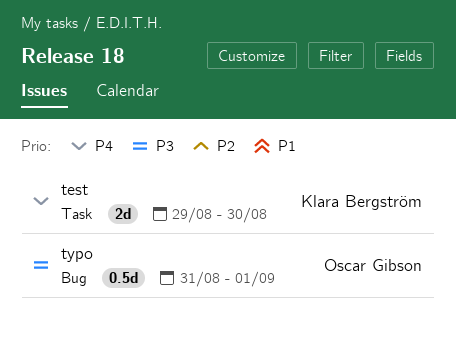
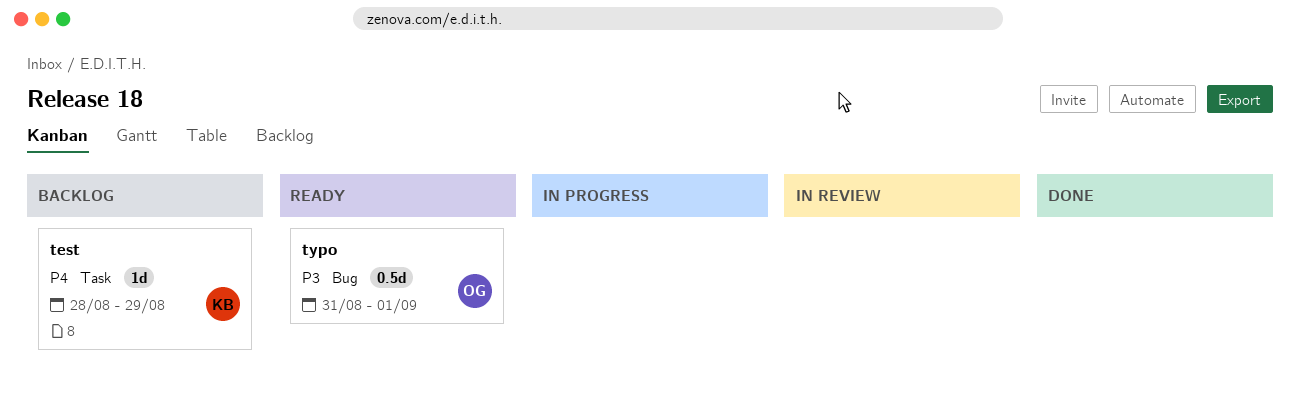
test, estimate: 2d -> 1d
test, start: Aug 29 -> Aug 28
test, due: Aug 30 -> Aug 29

